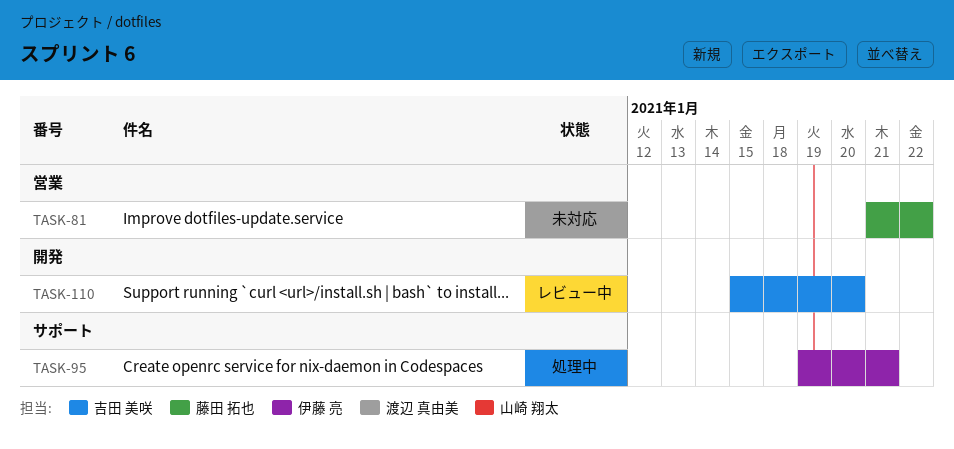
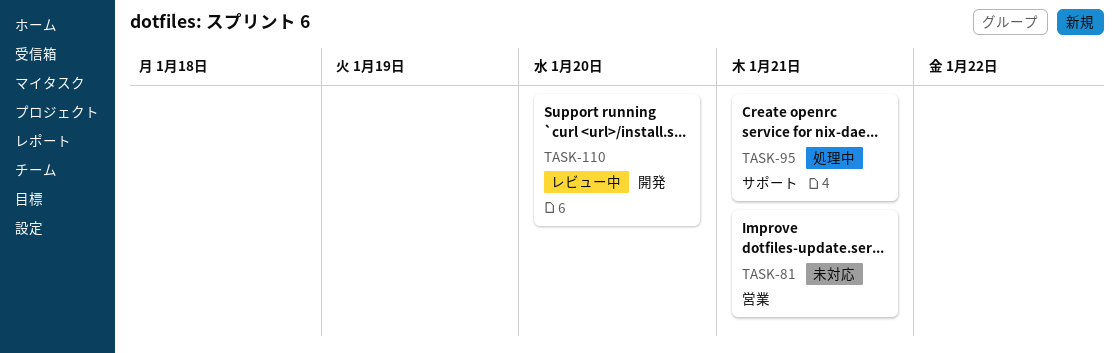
TASK-81, due: Jan 22 -> Jan 21

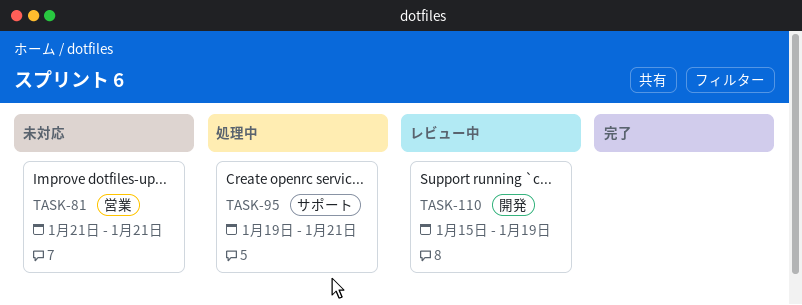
TASK-110, due: Jan 20 -> Jan 19

